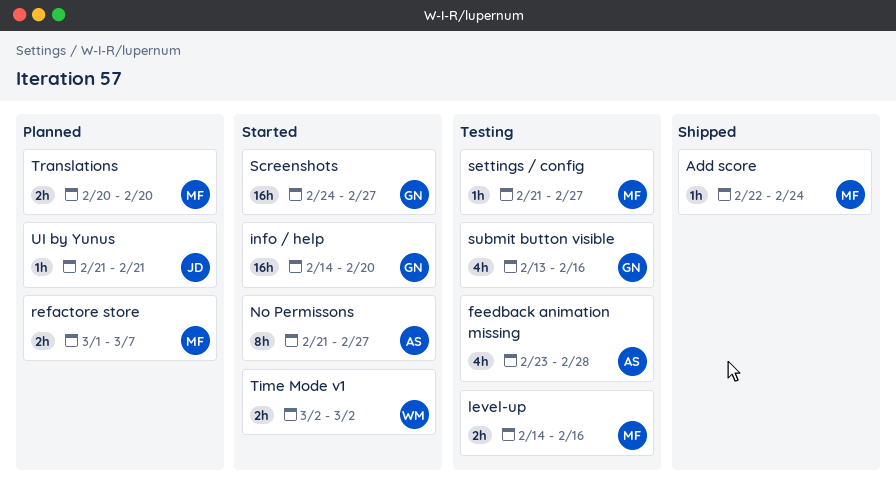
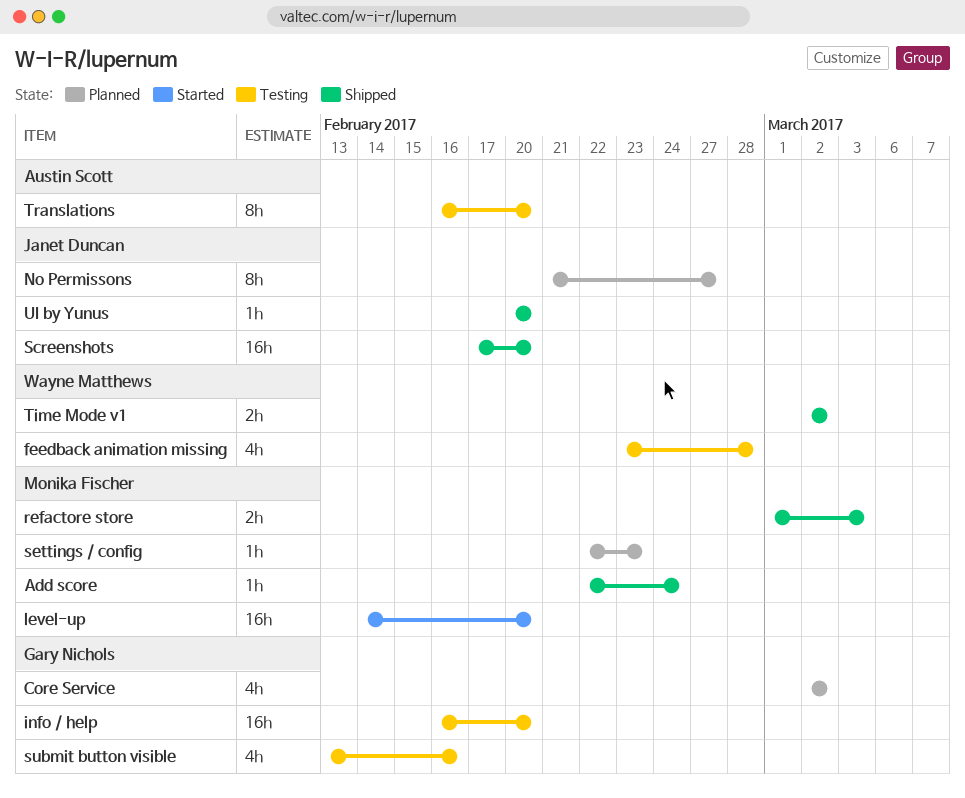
Core Service: none -> present
feedback animation missing, owner: Austin Scott -> Wayne Matthews
info / help, status: Started -> Testing
info / help, start: Feb 14 -> Feb 16
level-up, status: Testing -> Started
level-up, estimate: 2h -> 16h
level-up, due: Feb 16 -> Feb 20
No Permissons, status: Started -> Planned
No Permissons, owner: Austin Scott -> Janet Duncan
refactore store, status: Planned -> Shipped
refactore store, due: Mar 7 -> Mar 3
Screenshots, status: Started -> Shipped
Screenshots, owner: Gary Nichols -> Janet Duncan
Screenshots, start: Feb 24 -> Feb 17
Screenshots, due: Feb 27 -> Feb 20
settings / config, status: Testing -> Planned
settings / config, start: Feb 21 -> Feb 22
settings / config, due: Feb 27 -> Feb 23
Time Mode v1, status: Started -> Shipped
Translations, status: Planned -> Testing
Translations, owner: Monika Fischer -> Austin Scott
Translations, estimate: 2h -> 8h
Translations, start: Feb 20 -> Feb 16
UI by Yunus, status: Planned -> Shipped
UI by Yunus, start: Feb 21 -> Feb 20
UI by Yunus, due: Feb 21 -> Feb 20

